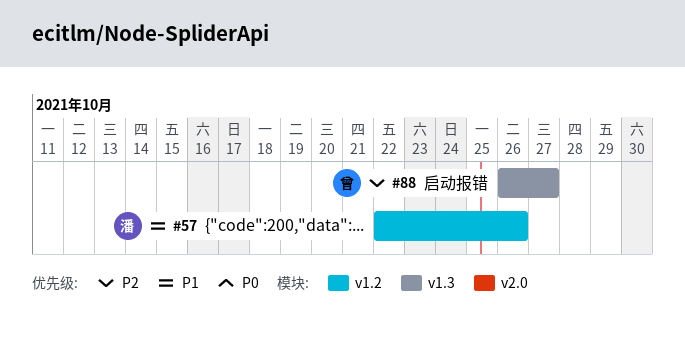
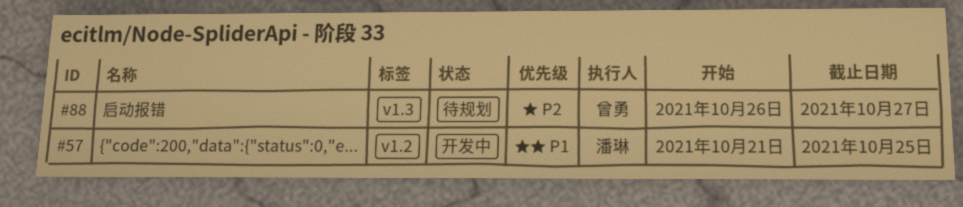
#57, start: Oct 22 -> Oct 21
#57, due: Oct 26 -> Oct 25

